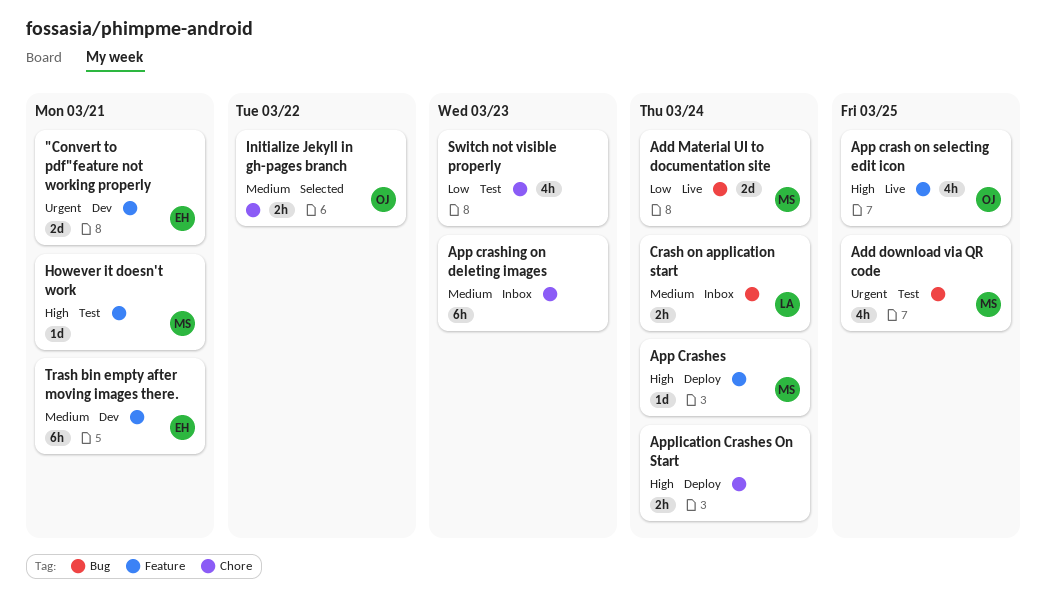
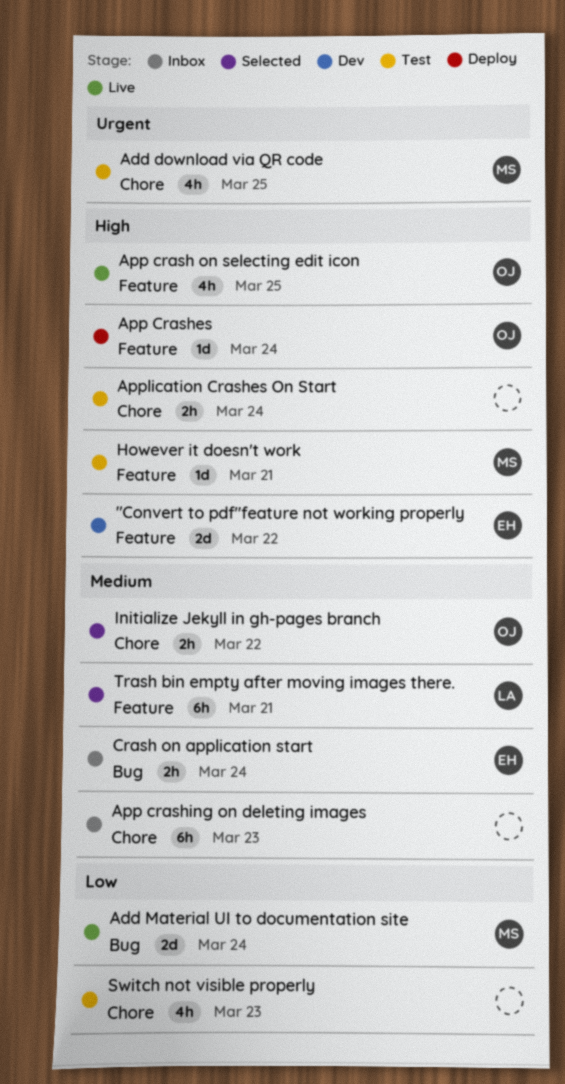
"Convert to pdf"feature not working properly, priority: Urgent -> High
"Convert to pdf"feature not working properly, due: Mar 21 -> Mar 22
Add download via QR code, label: Bug -> Chore
App Crashes, owner: MS -> OJ
Application Crashes On Start, status: Deploy -> Test
Crash on application start, owner: LA -> EH
Trash bin empty after moving images there., status: Dev -> Selected
Trash bin empty after moving images there., owner: EH -> LA

